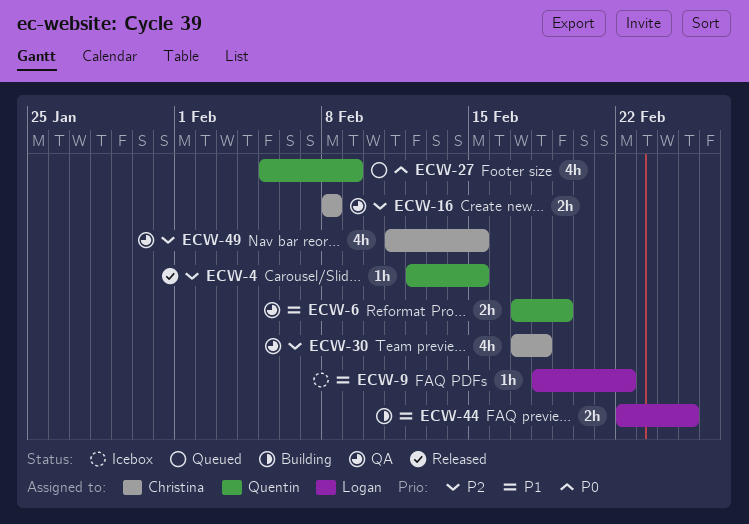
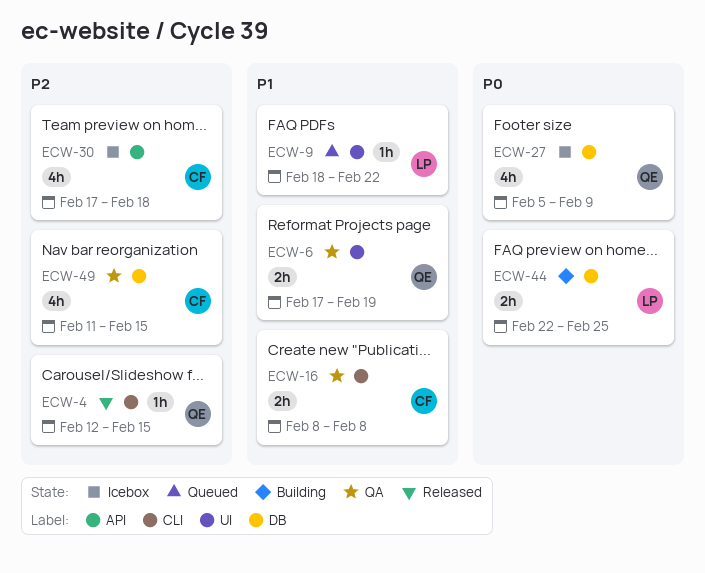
ECW-9, status: Icebox -> Queued
ECW-16, priority: P2 -> P1
ECW-27, status: Queued -> Icebox
ECW-30, status: QA -> Icebox
ECW-44, priority: P1 -> P0

